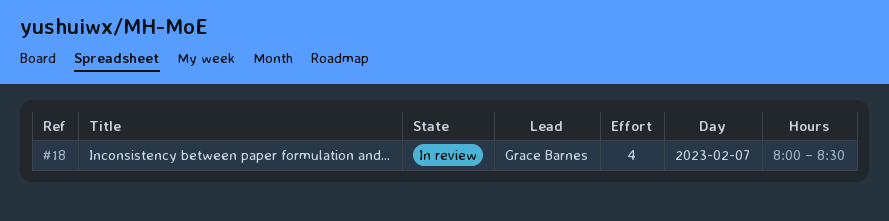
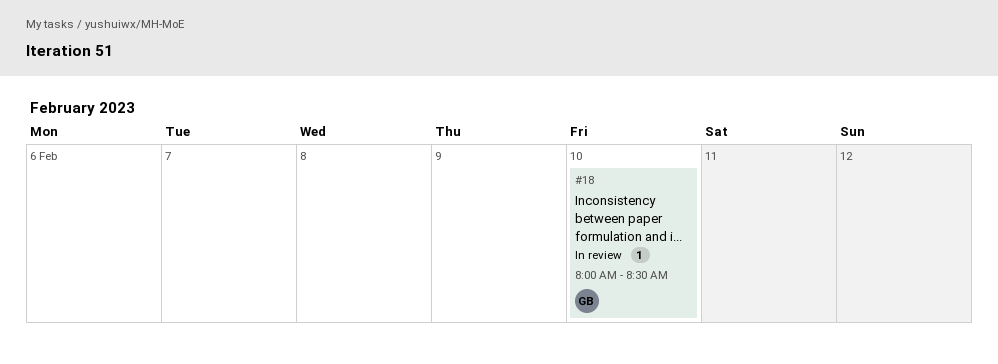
#18, estimate: 4 -> 1
#18, day: Feb 7 -> Feb 10

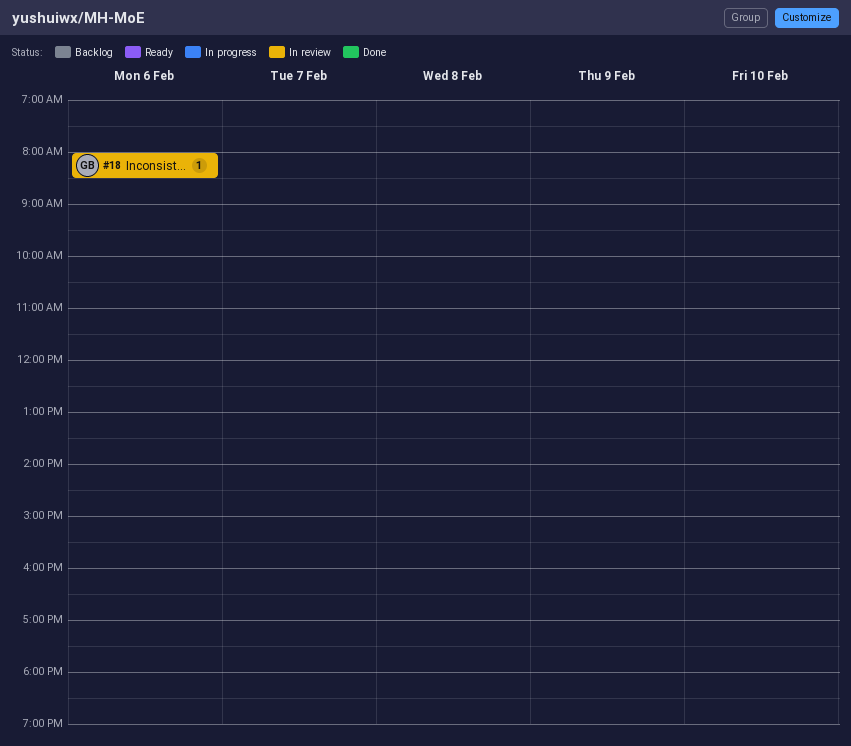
#18, day: Feb 10 -> Feb 6

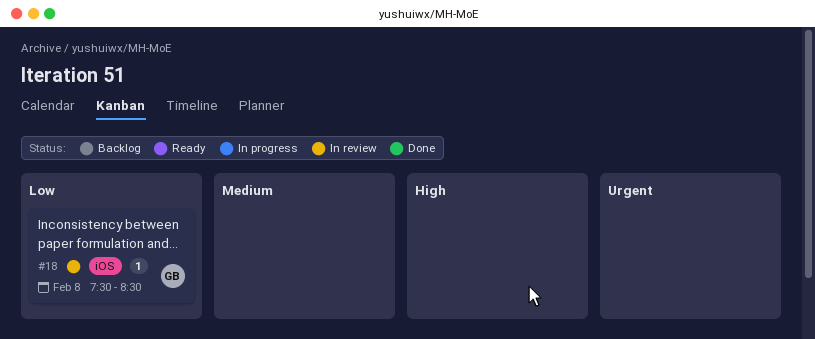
#18, day: Feb 6 -> Feb 8
#18, begins: 08:00 -> 07:30

